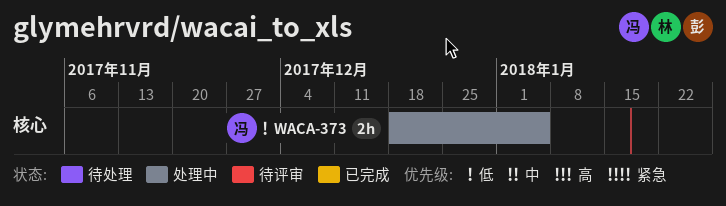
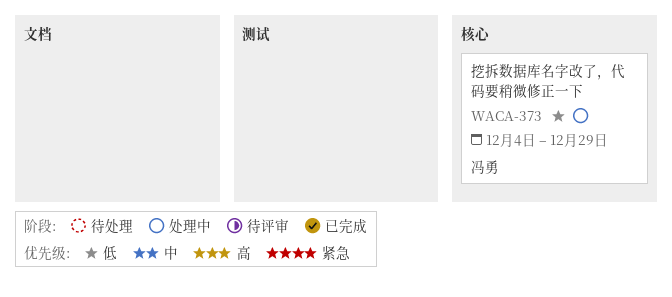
WACA-373, start: Dec 18 -> Dec 4
WACA-373, due: Jan 5 -> Dec 29

